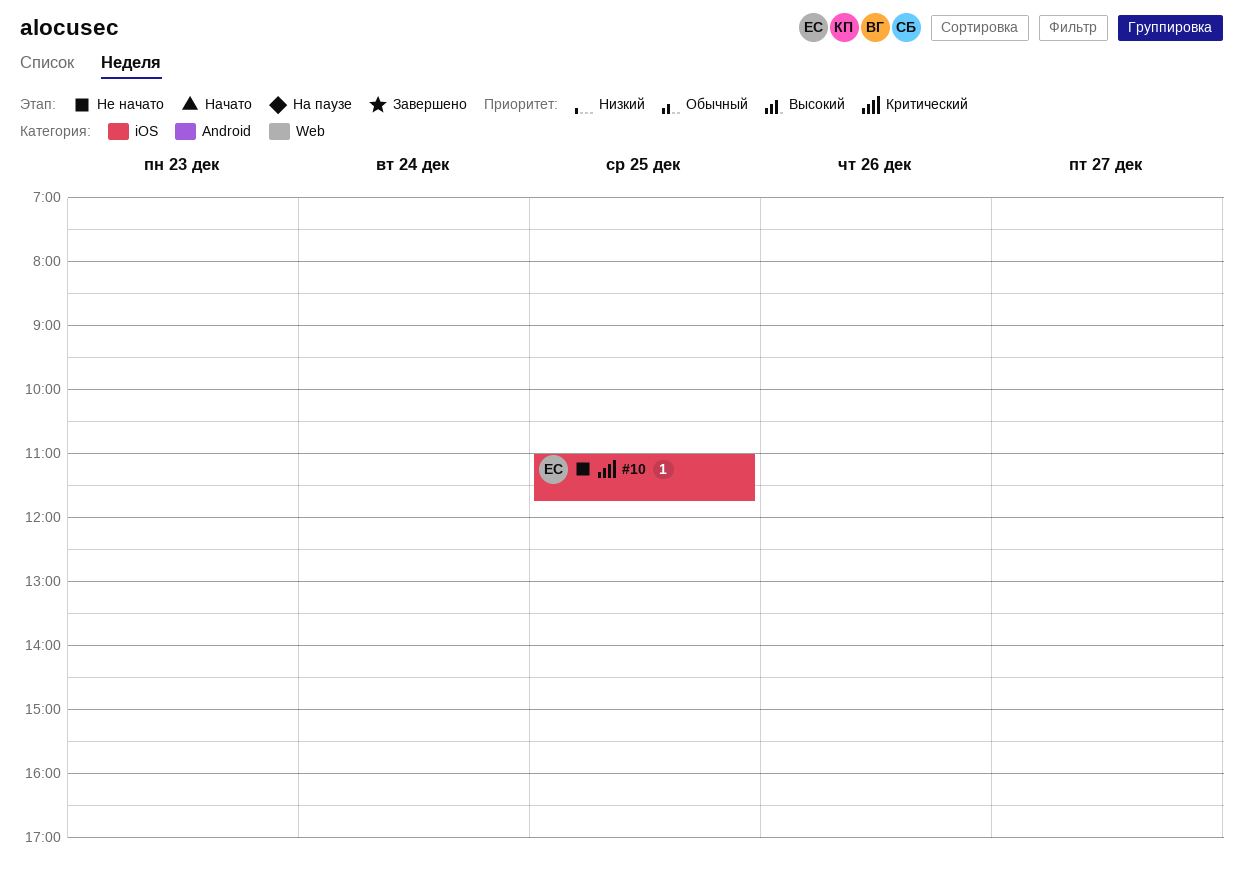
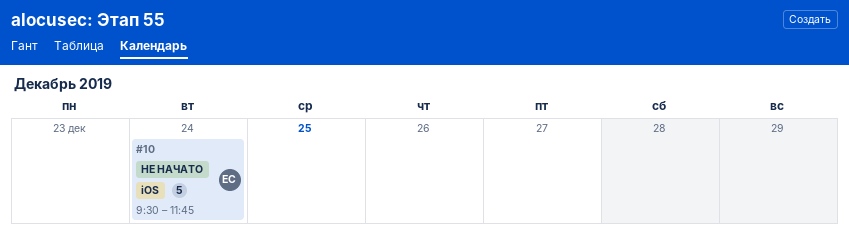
#10, estimate: 1 -> 5
#10, day: Dec 25 -> Dec 24
#10, begins: 11:00 -> 09:30

